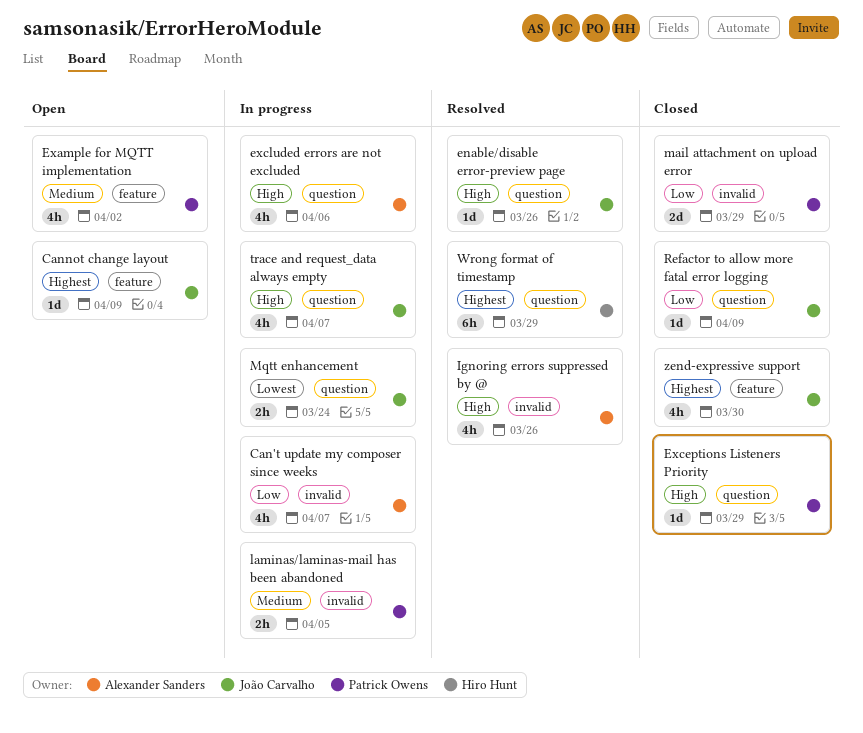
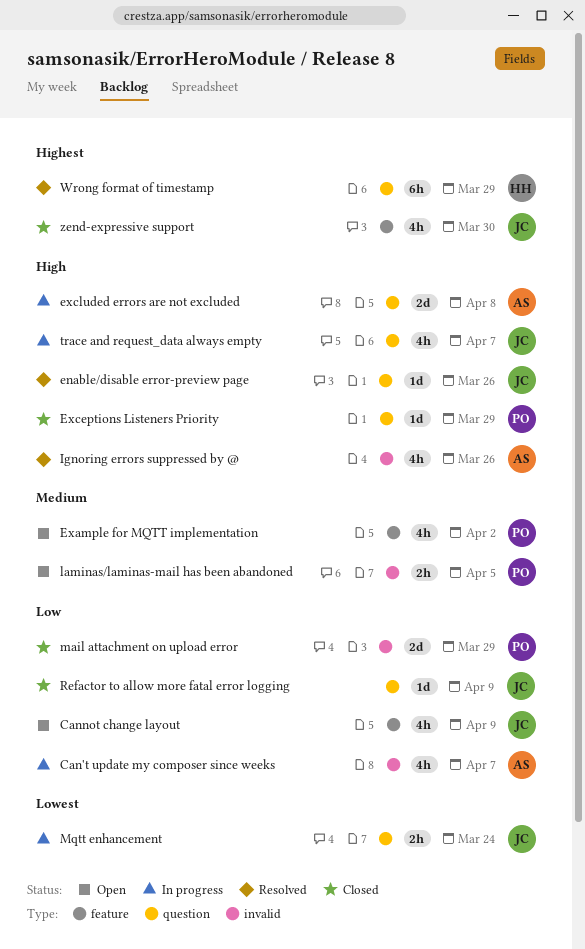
Cannot change layout, priority: Highest -> Low
Cannot change layout, estimate: 1d -> 4h
excluded errors are not excluded, estimate: 4h -> 2d
excluded errors are not excluded, due: Apr 6 -> Apr 8
laminas/laminas-mail has been abandoned, status: In progress -> Open

